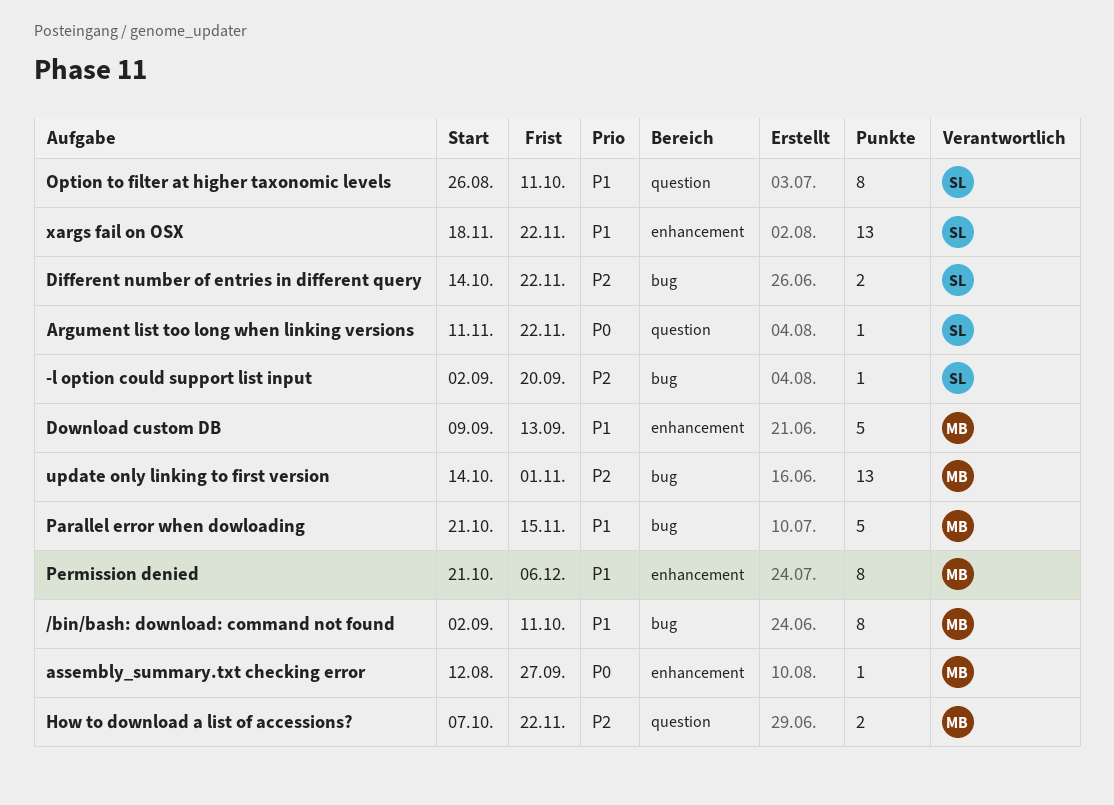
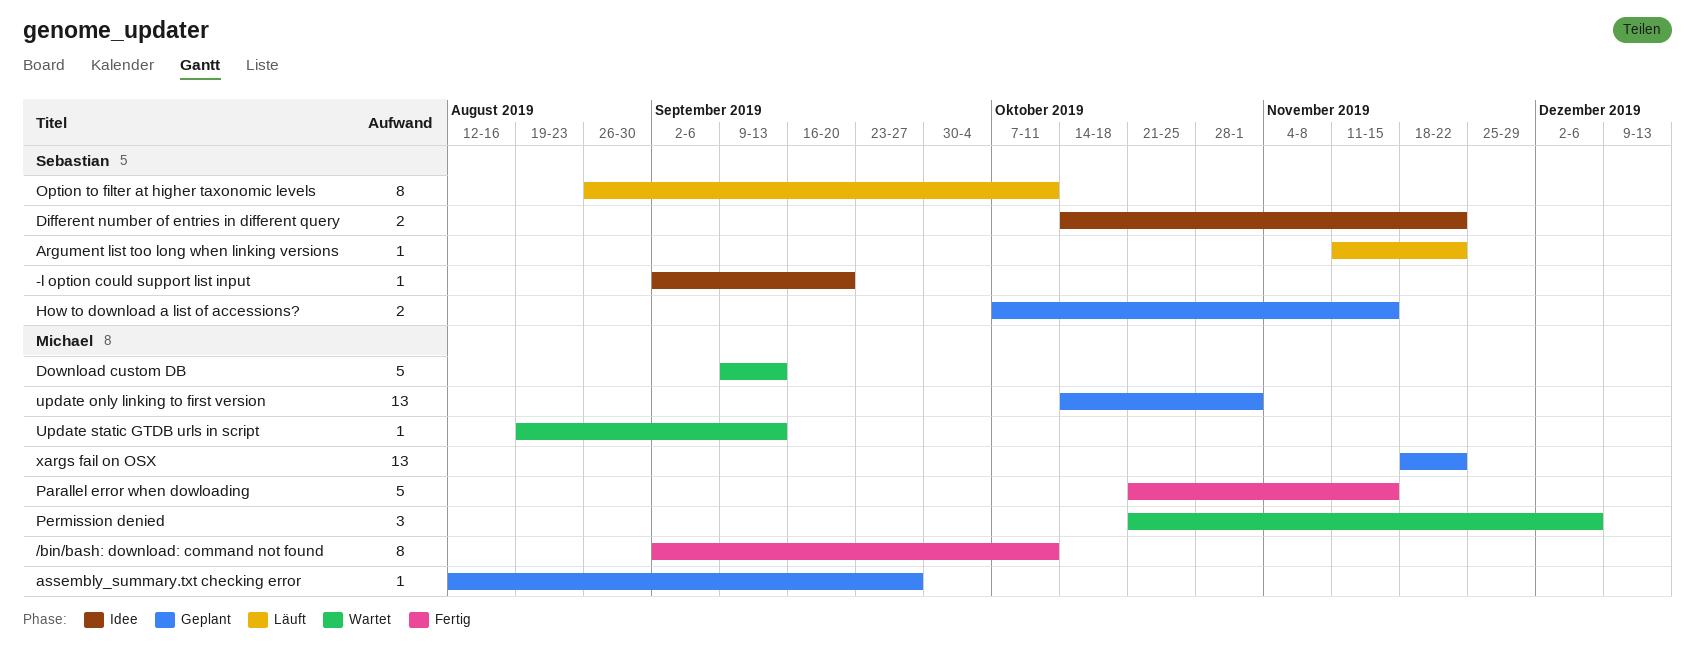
How to download a list of accessions?, owner: Michael -> Sebastian
How to download a list of accessions?, due: Nov 22 -> Nov 15
Permission denied, estimate: 8 -> 3
Update static GTDB urls in script: none -> present
xargs fail on OSX, owner: Sebastian -> Michael

